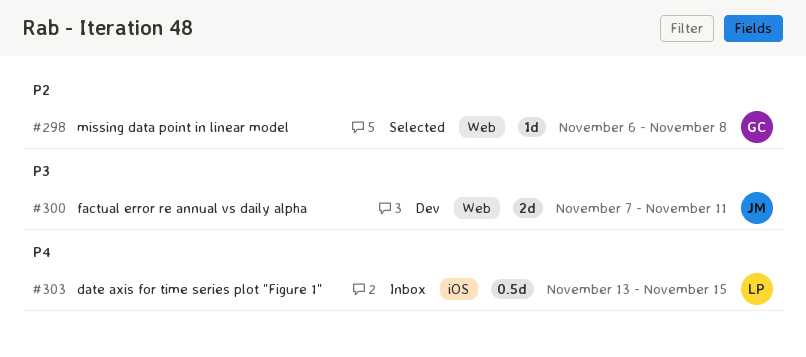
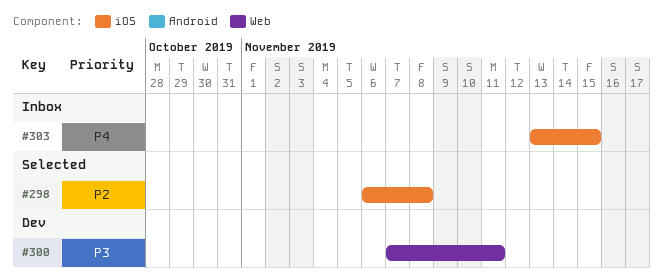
#298, label: Web -> iOS

